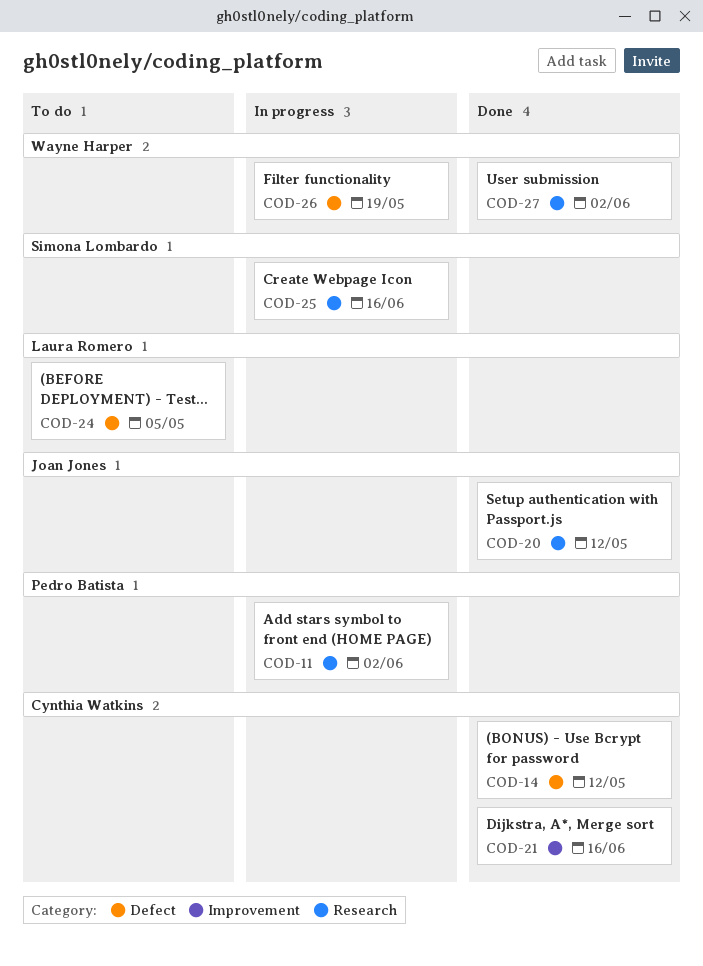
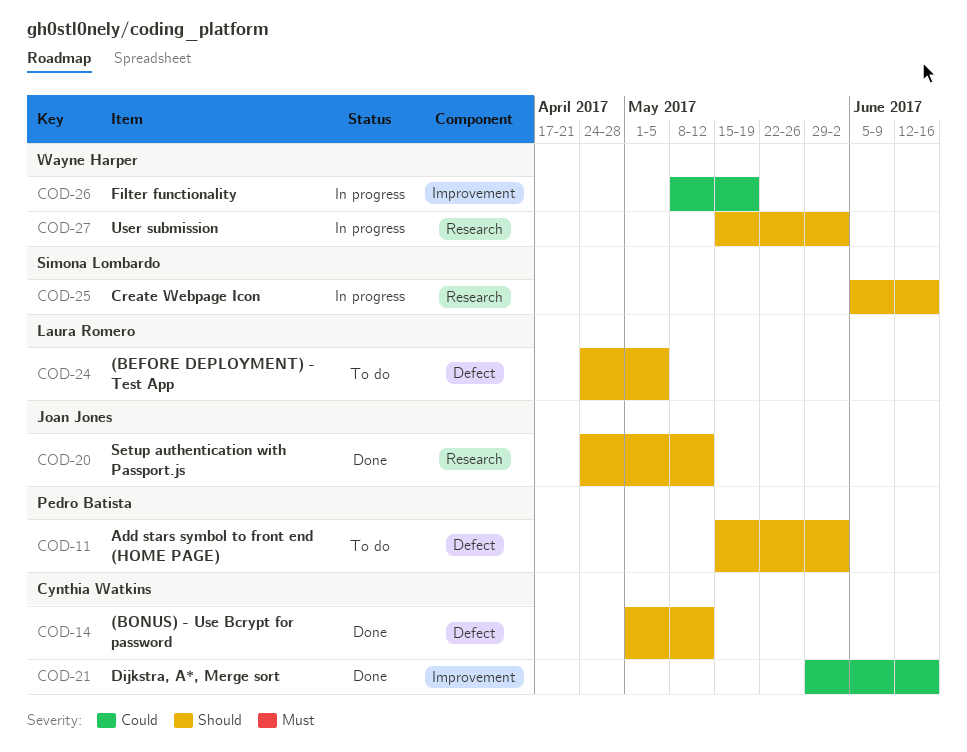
COD-11, status: In progress -> To do
COD-11, label: Research -> Defect
COD-26, label: Defect -> Improvement
COD-27, status: Done -> In progress

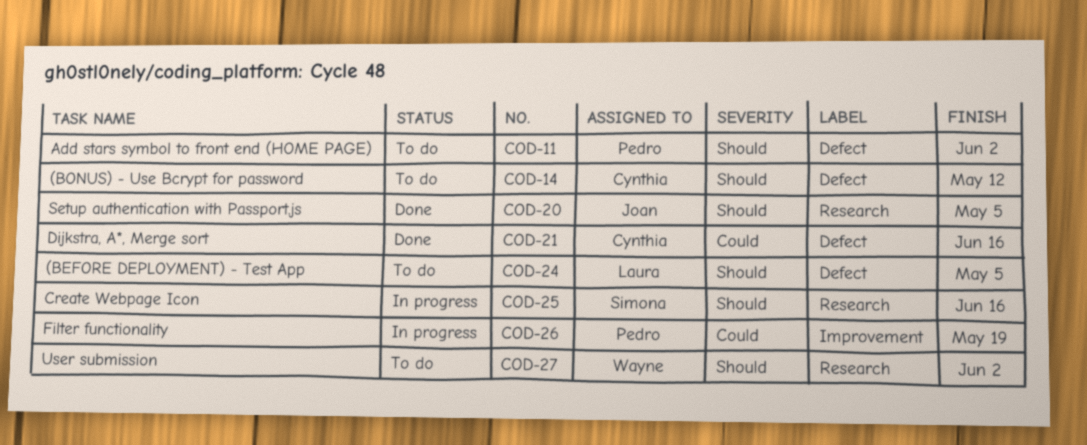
COD-14, status: Done -> To do
COD-20, due: May 12 -> May 5
COD-21, label: Improvement -> Defect
COD-26, owner: Wayne Harper -> Pedro Batista
COD-27, status: In progress -> To do

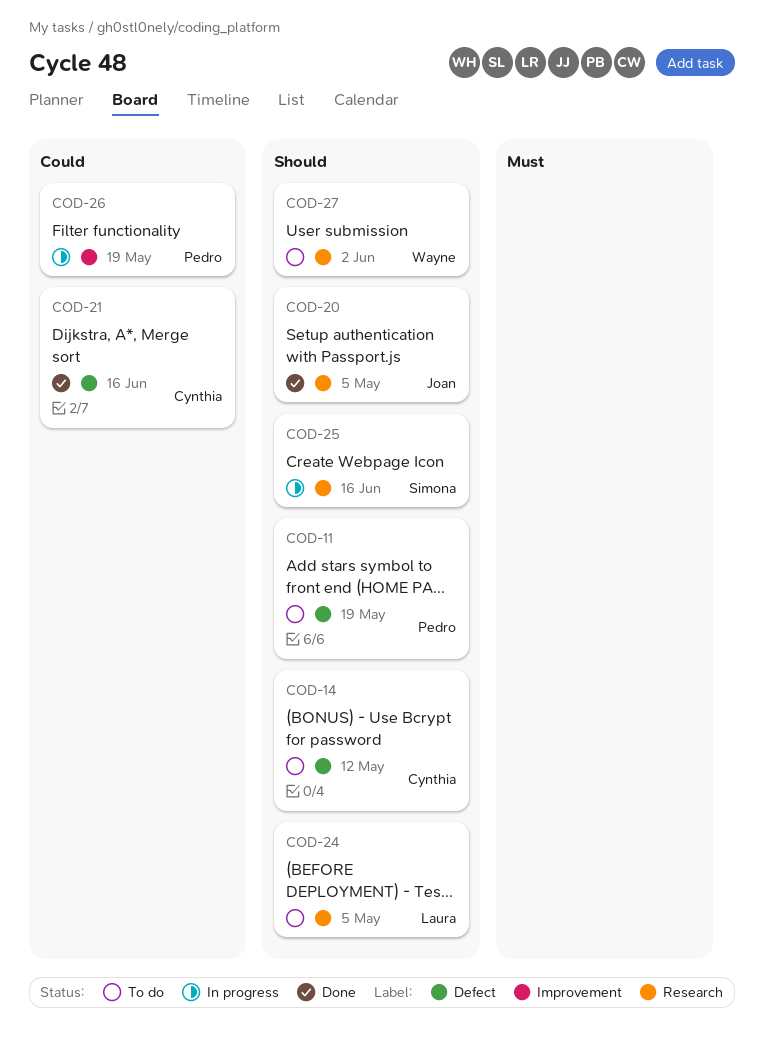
COD-11, due: Jun 2 -> May 19
COD-24, label: Defect -> Research

